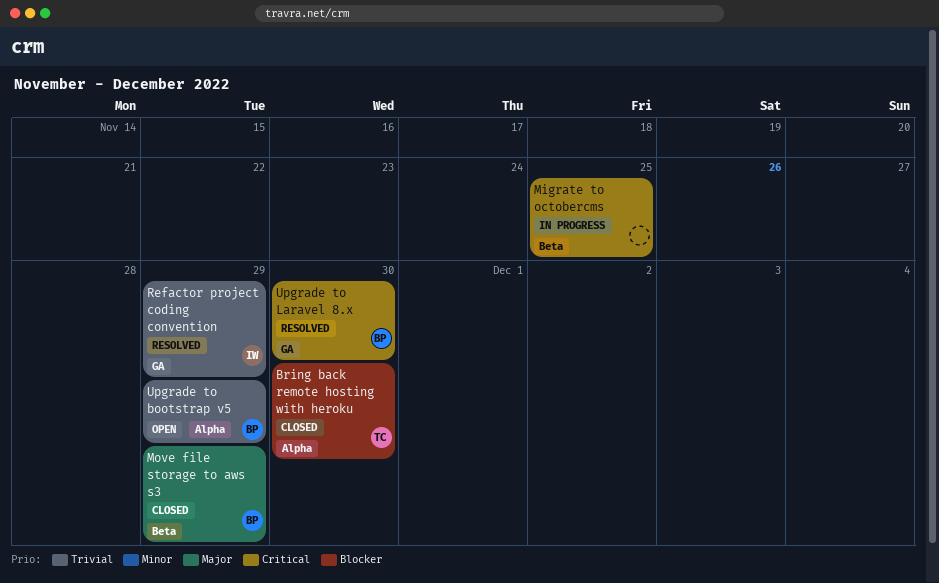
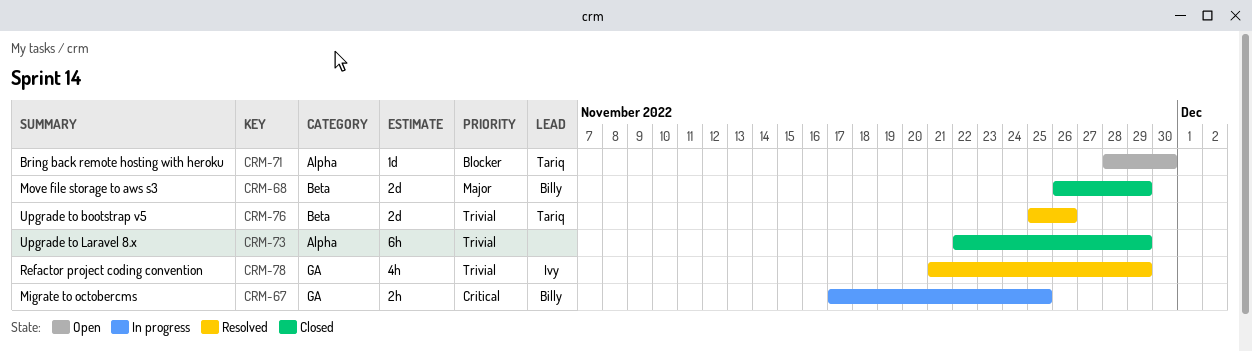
Bring back remote hosting with heroku, status: Closed -> Open
Migrate to octobercms, owner: none -> Billy
Migrate to octobercms, label: Beta -> GA
Upgrade to bootstrap v5, status: Open -> Resolved
Upgrade to bootstrap v5, owner: Billy -> Tariq
Upgrade to bootstrap v5, label: Alpha -> Beta
Upgrade to bootstrap v5, due: Nov 29 -> Nov 26
Upgrade to Laravel 8.x, status: Resolved -> Closed
Upgrade to Laravel 8.x, owner: Billy -> none
Upgrade to Laravel 8.x, priority: Critical -> Trivial
Upgrade to Laravel 8.x, label: GA -> Alpha
Upgrade to Laravel 8.x, due: Nov 30 -> Nov 29

